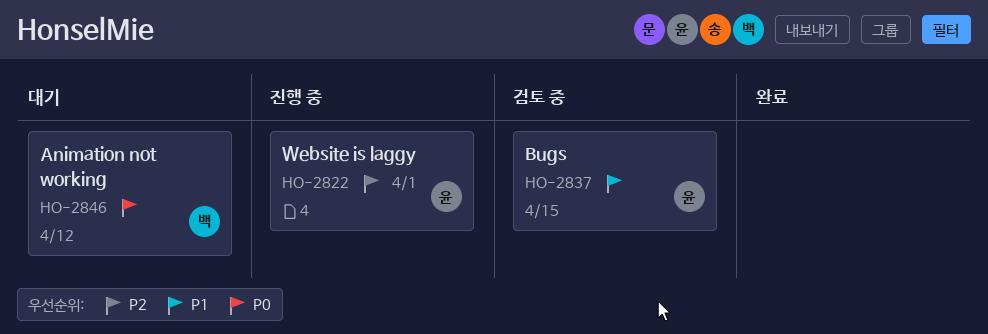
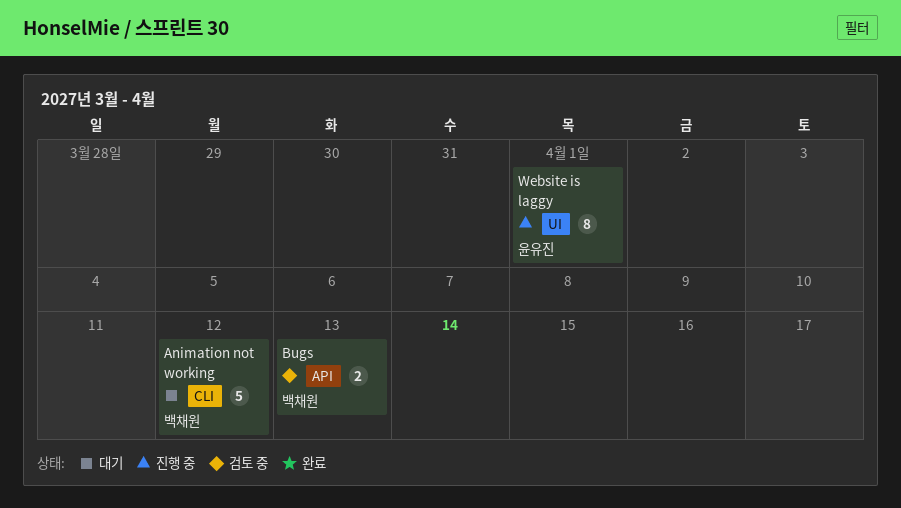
Bugs, owner: 윤유진 -> 백채원
Bugs, due: Apr 15 -> Apr 13

